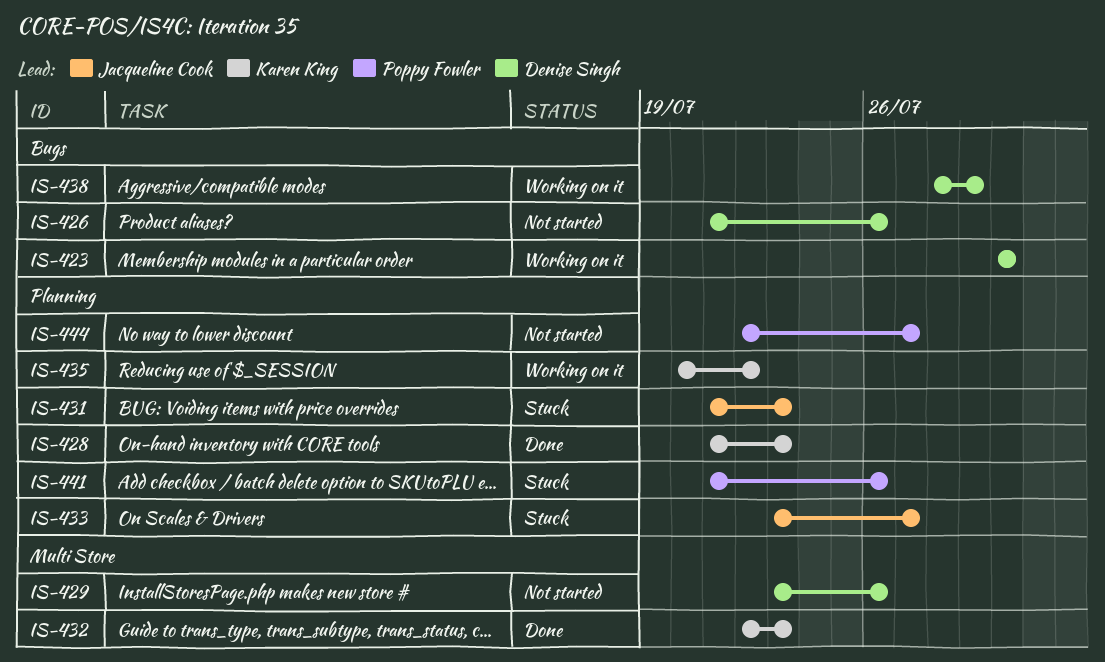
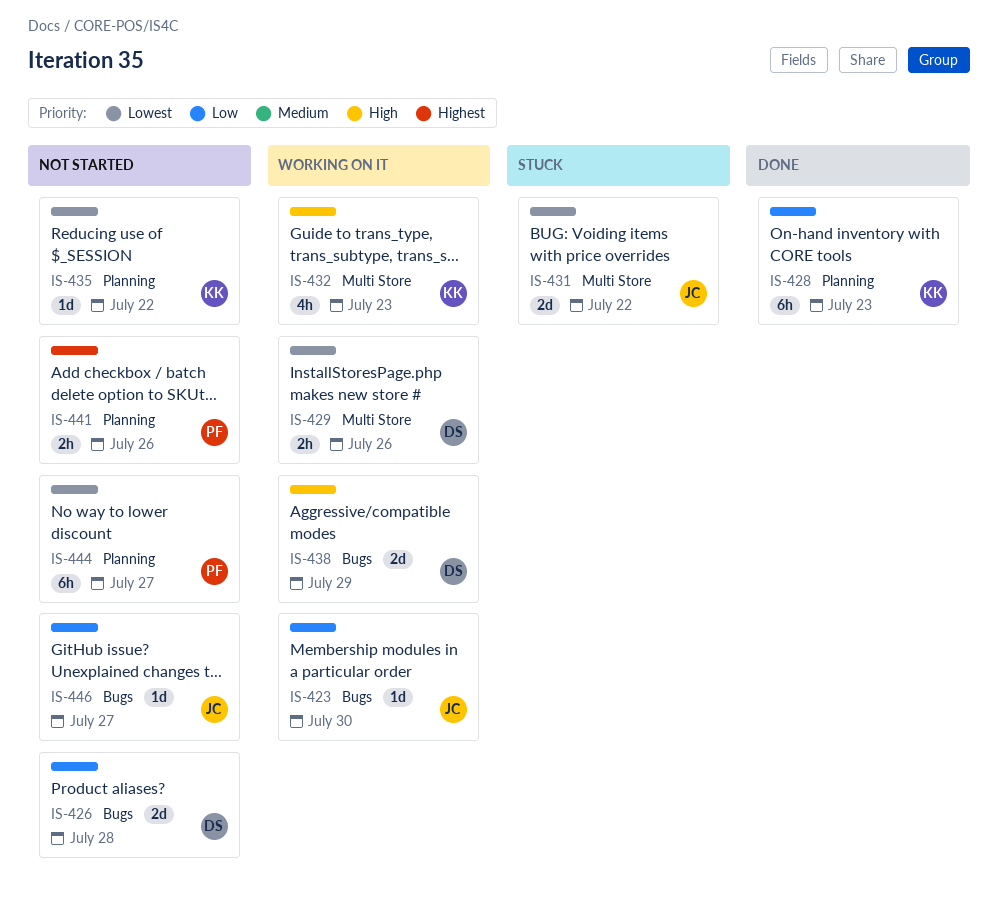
IS-423, owner: Denise Singh -> Jacqueline Cook
IS-426, due: Jul 26 -> Jul 28
IS-429, status: Not started -> Working on it
IS-431, label: Planning -> Multi Store
IS-431, due: Jul 23 -> Jul 22
IS-432, status: Done -> Working on it
IS-433: present -> none
IS-435, status: Working on it -> Not started
IS-441, status: Stuck -> Not started
IS-446: none -> present

